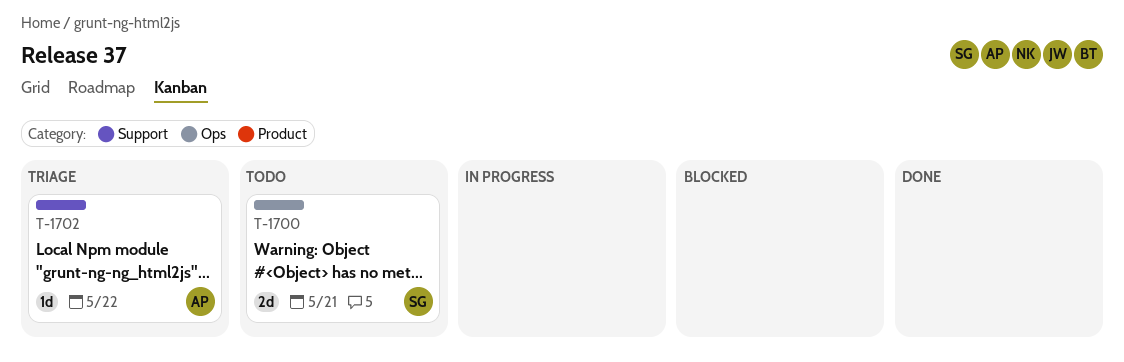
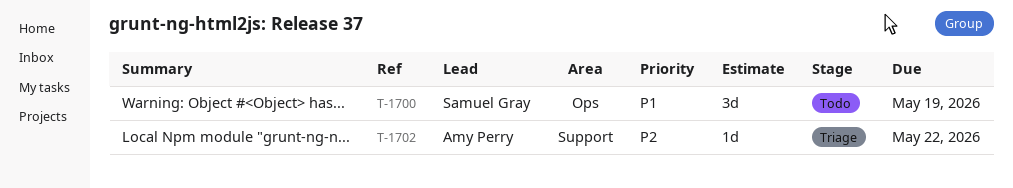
T-1700, estimate: 2d -> 3d
T-1700, due: May 21 -> May 19

